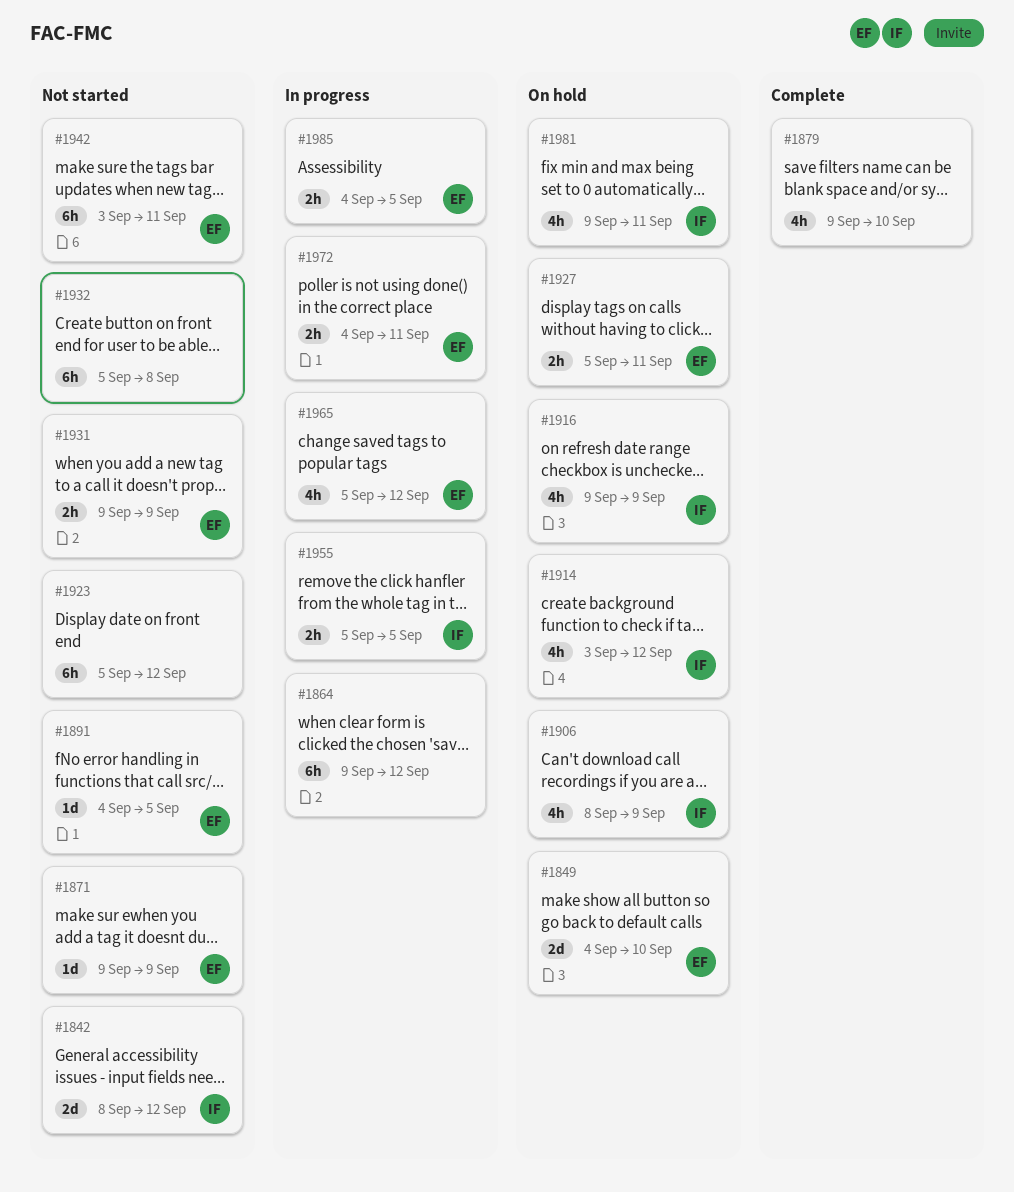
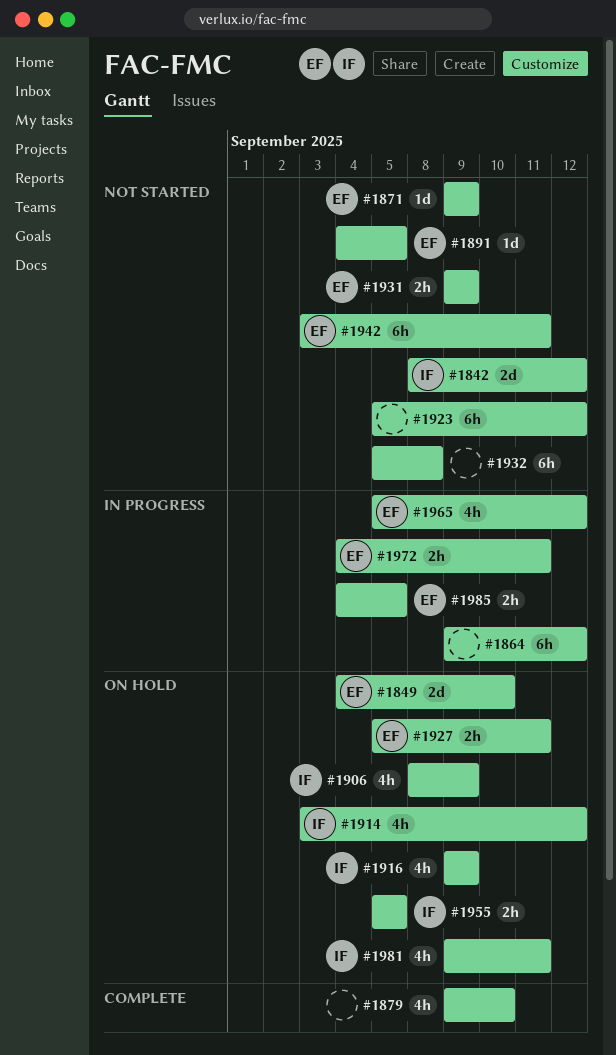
#1955, status: In progress -> On hold

